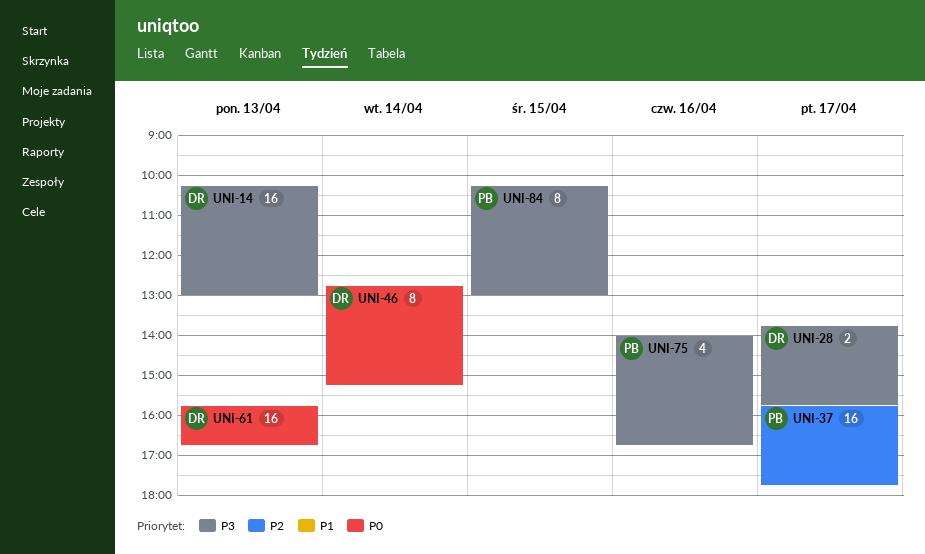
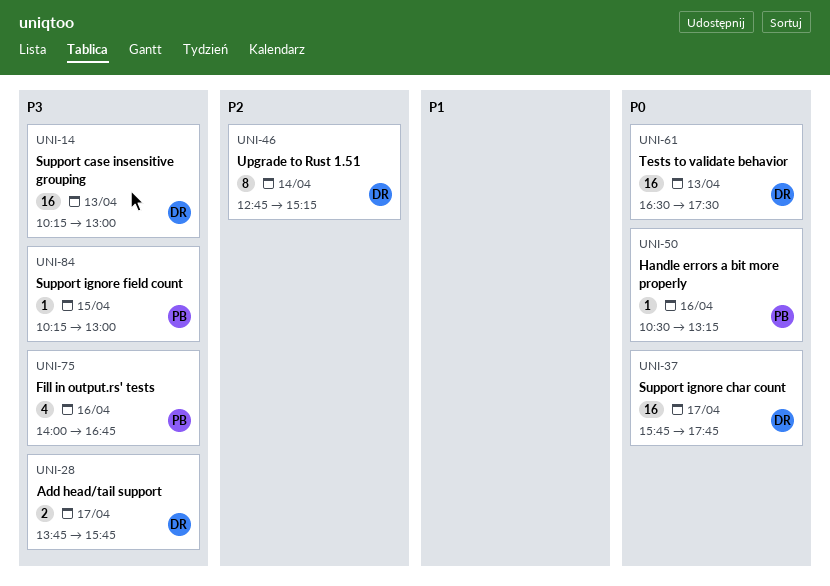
UNI-37, owner: PB -> DR
UNI-37, priority: P2 -> P0
UNI-46, priority: P0 -> P2
UNI-50: none -> present
UNI-61, begins: 15:45 -> 16:30
UNI-61, ends: 16:45 -> 17:30
UNI-84, estimate: 8 -> 1

